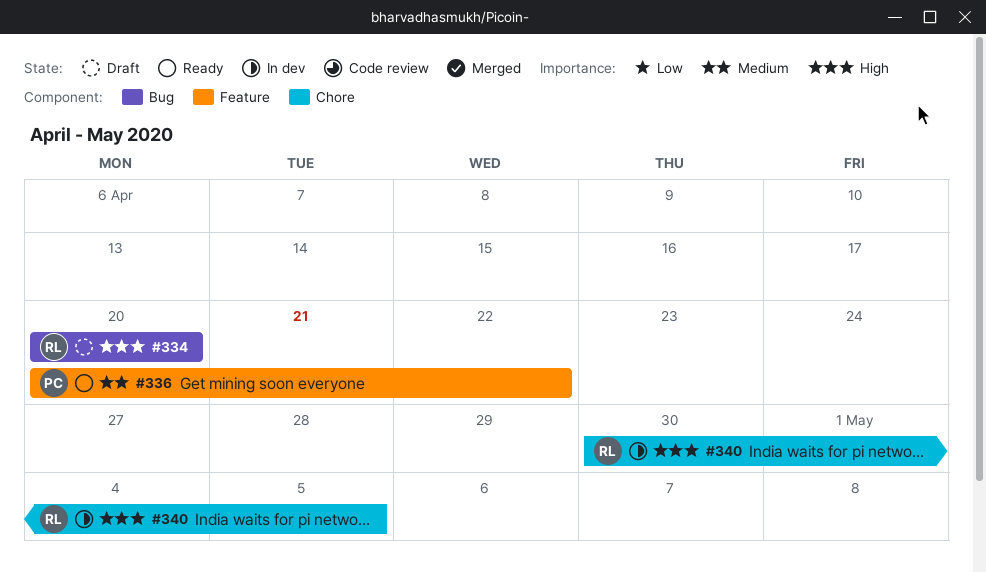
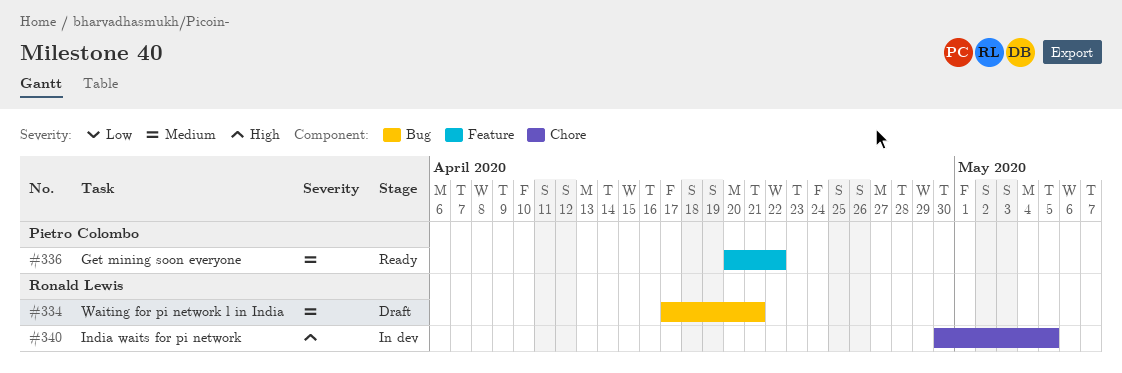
#334, priority: High -> Medium
#334, start: Apr 20 -> Apr 17
#334, due: Apr 20 -> Apr 21

